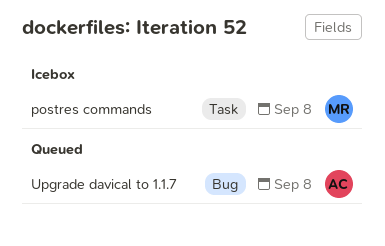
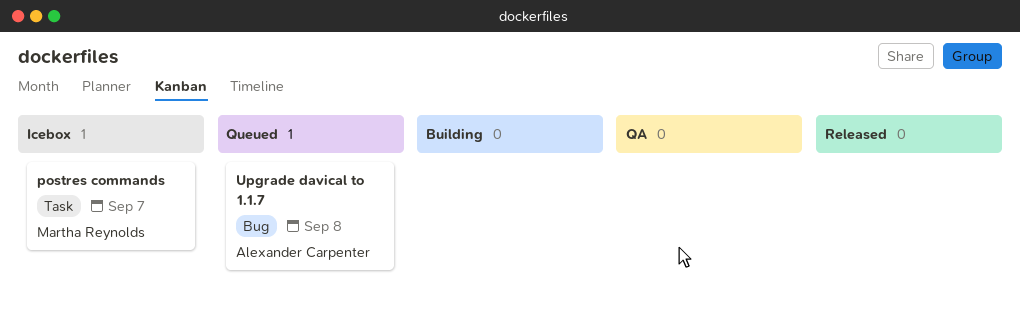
postres commands, due: Sep 8 -> Sep 7

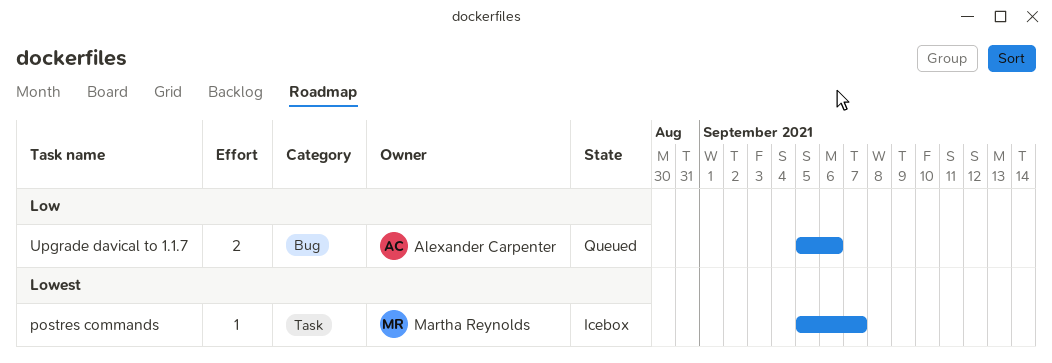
Upgrade davical to 1.1.7, due: Sep 8 -> Sep 6

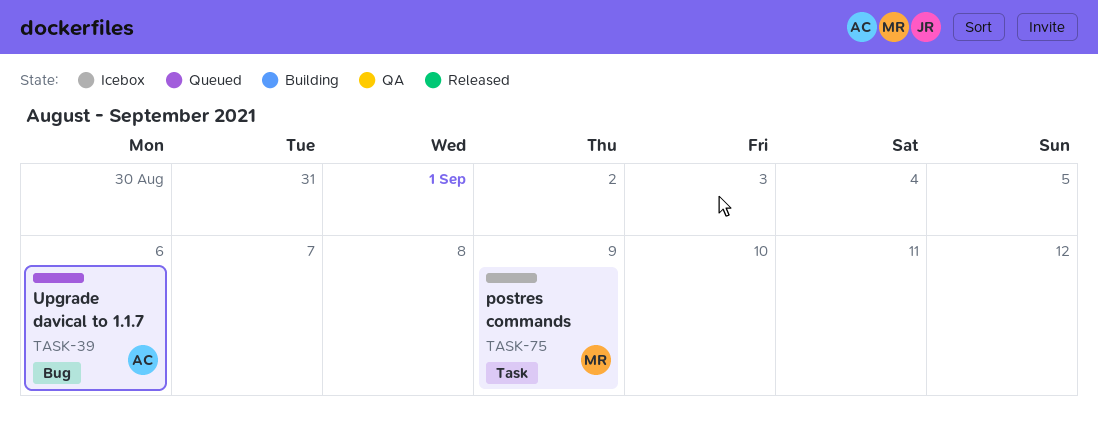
postres commands, due: Sep 7 -> Sep 9

